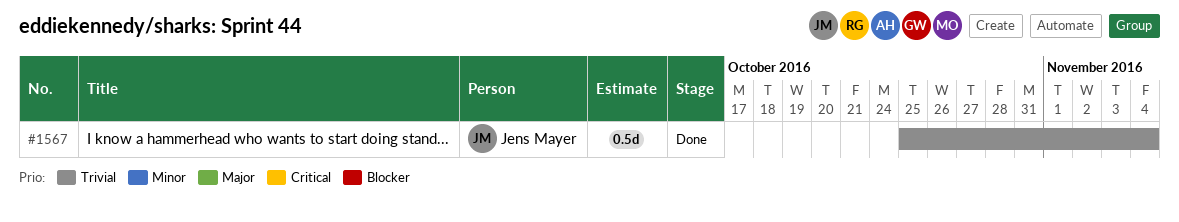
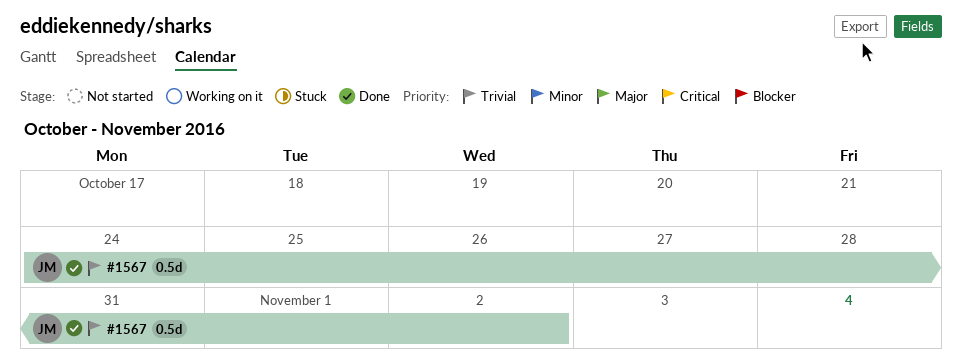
#1567, start: Oct 25 -> Oct 24
#1567, due: Nov 4 -> Nov 2

